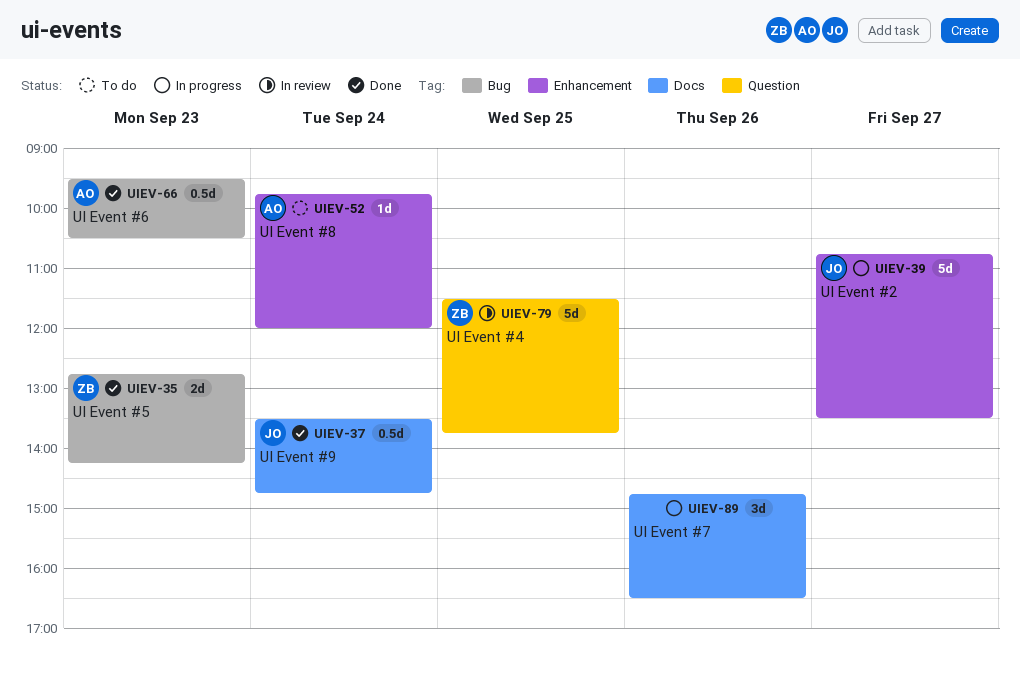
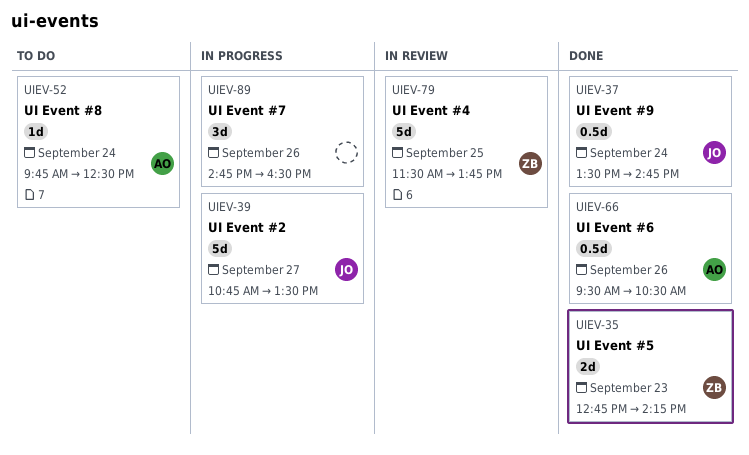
UIEV-52, ends: 12:00 -> 12:30
UIEV-66, day: Sep 23 -> Sep 26

